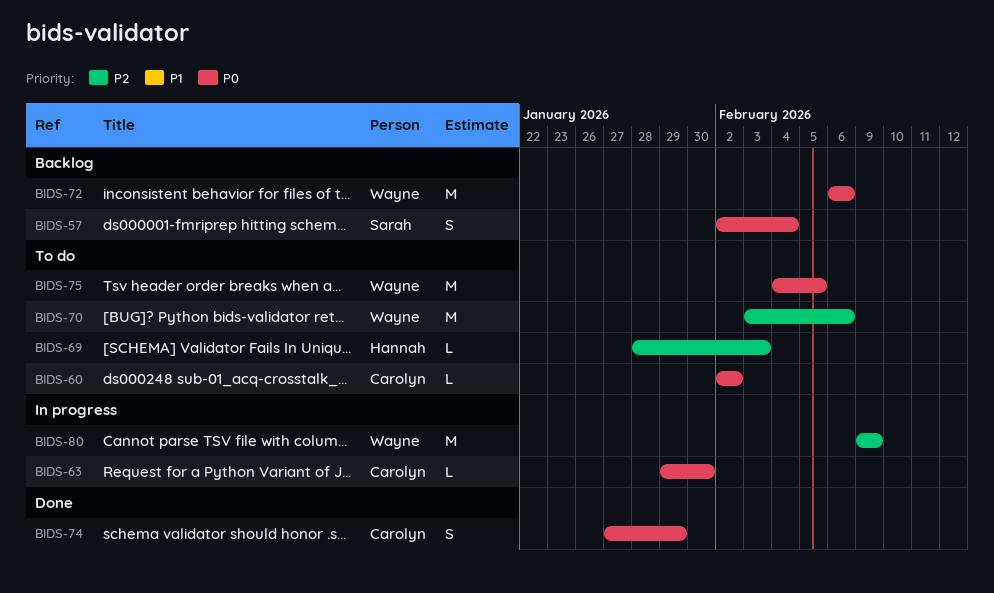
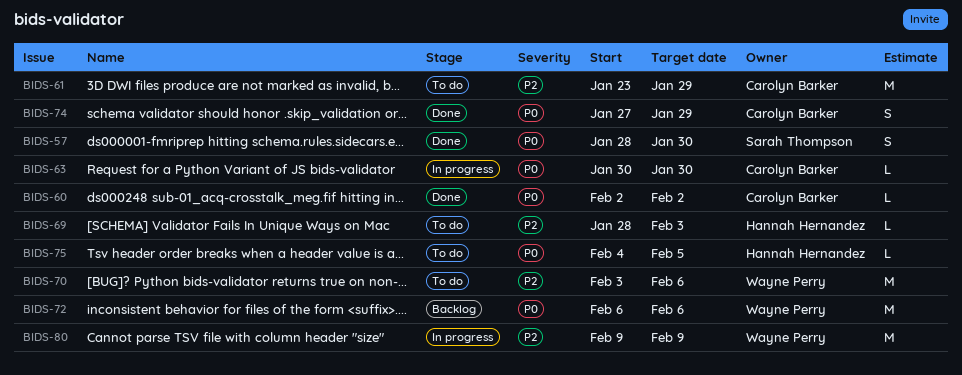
BIDS-57, status: Backlog -> Done
BIDS-57, start: Feb 2 -> Jan 28
BIDS-57, due: Feb 4 -> Jan 30
BIDS-60, status: To do -> Done
BIDS-61: none -> present
BIDS-63, start: Jan 29 -> Jan 30
BIDS-75, owner: Wayne Perry -> Hannah Hernandez
BIDS-75, estimate: M -> L

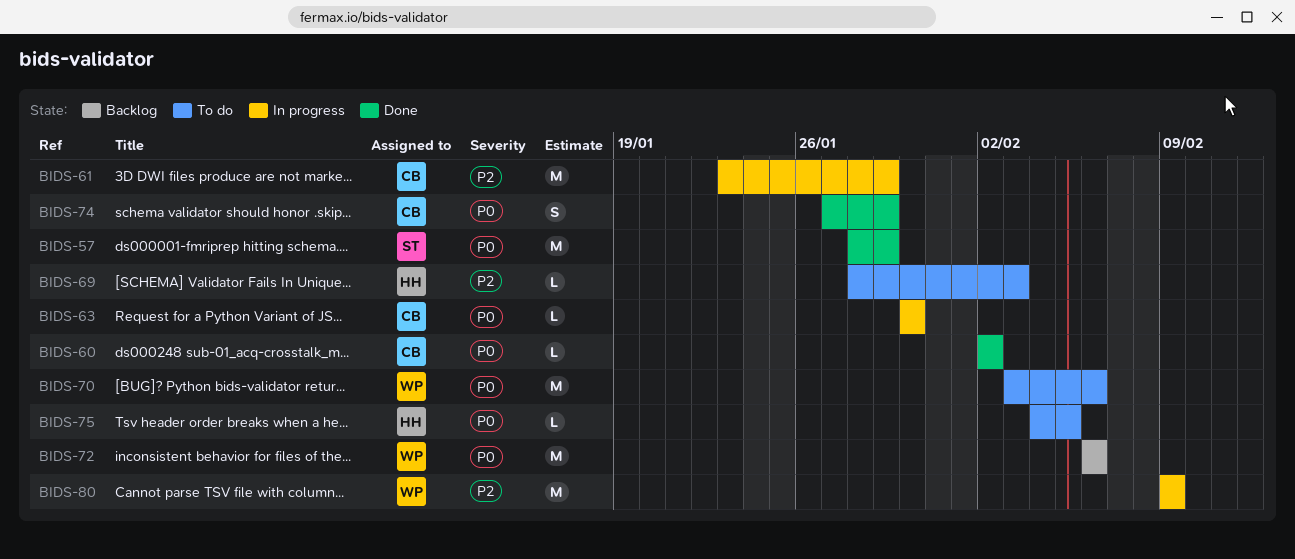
BIDS-57, estimate: S -> M
BIDS-57, due: Jan 30 -> Jan 29
BIDS-61, status: To do -> In progress
BIDS-70, priority: P2 -> P0

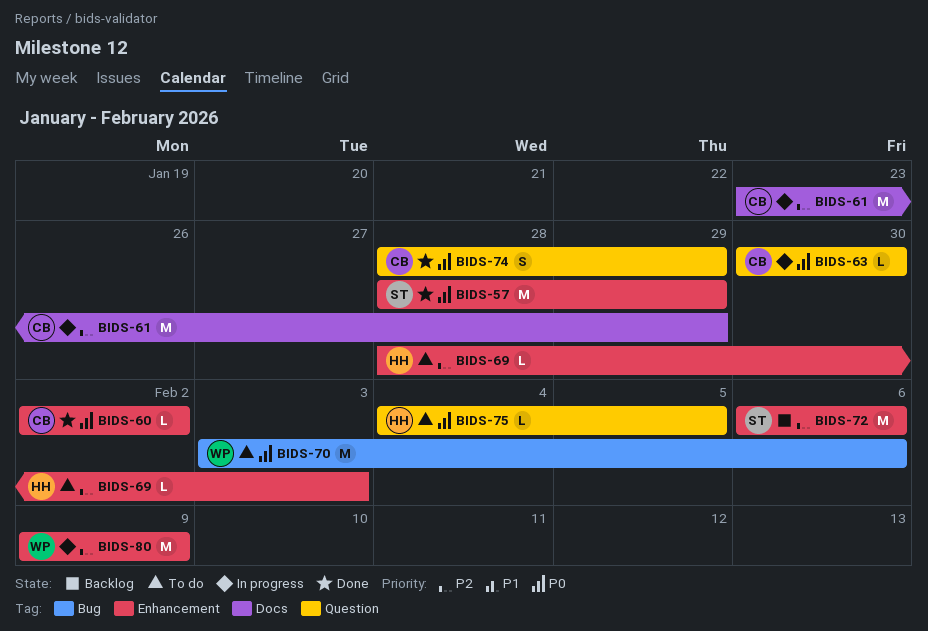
BIDS-72, owner: WP -> ST
BIDS-72, priority: P0 -> P2
BIDS-74, start: Jan 27 -> Jan 28

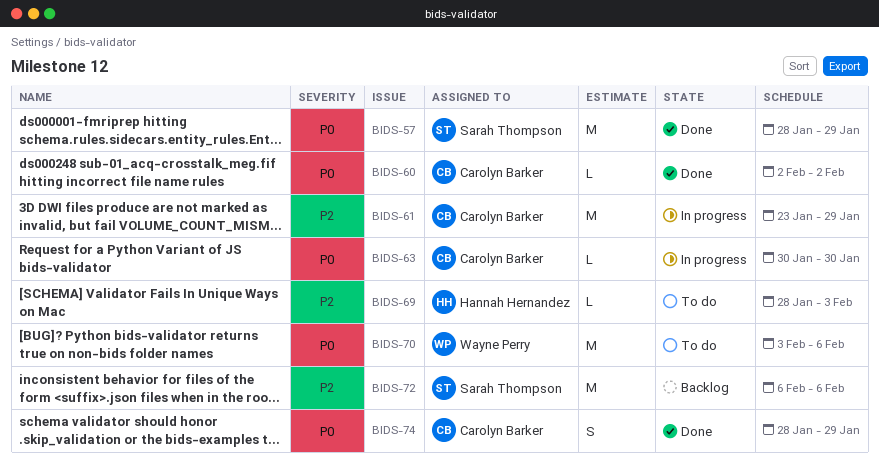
BIDS-75: present -> none
BIDS-80: present -> none

